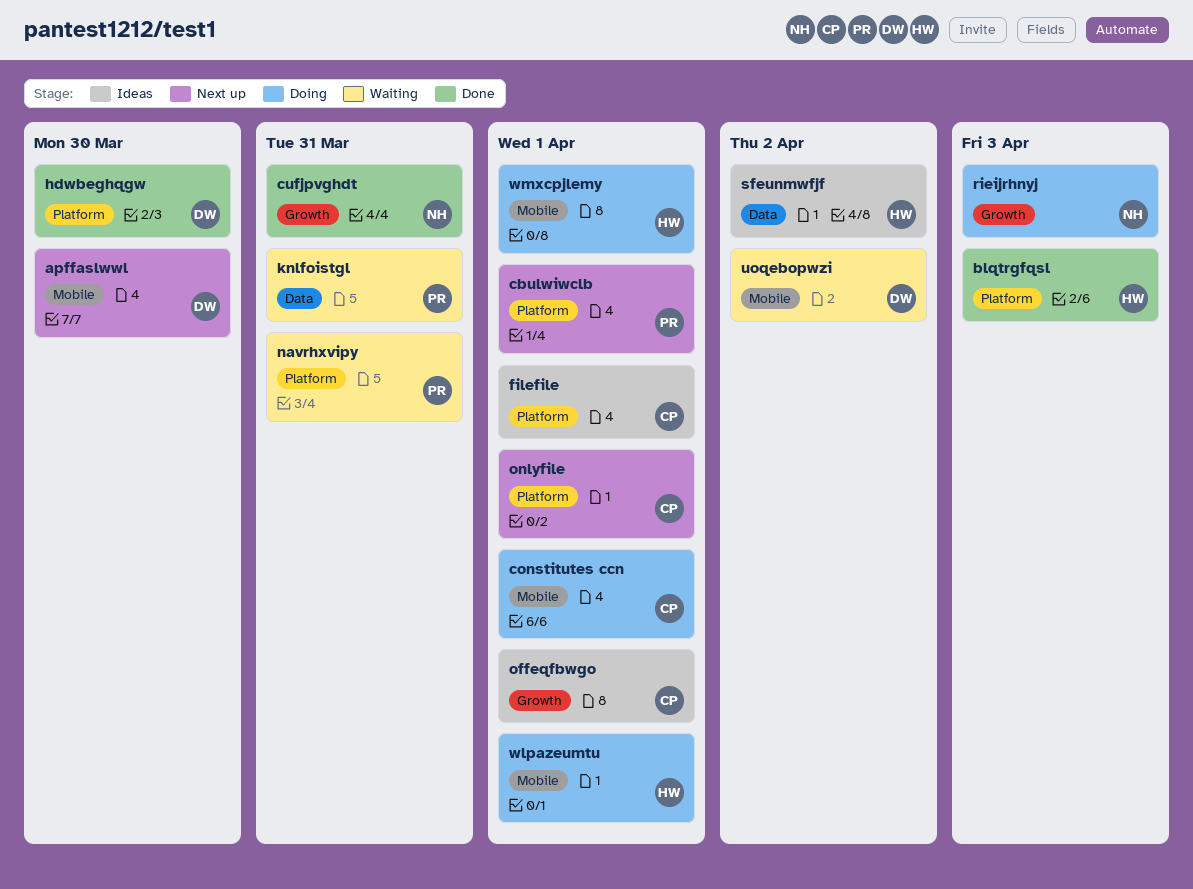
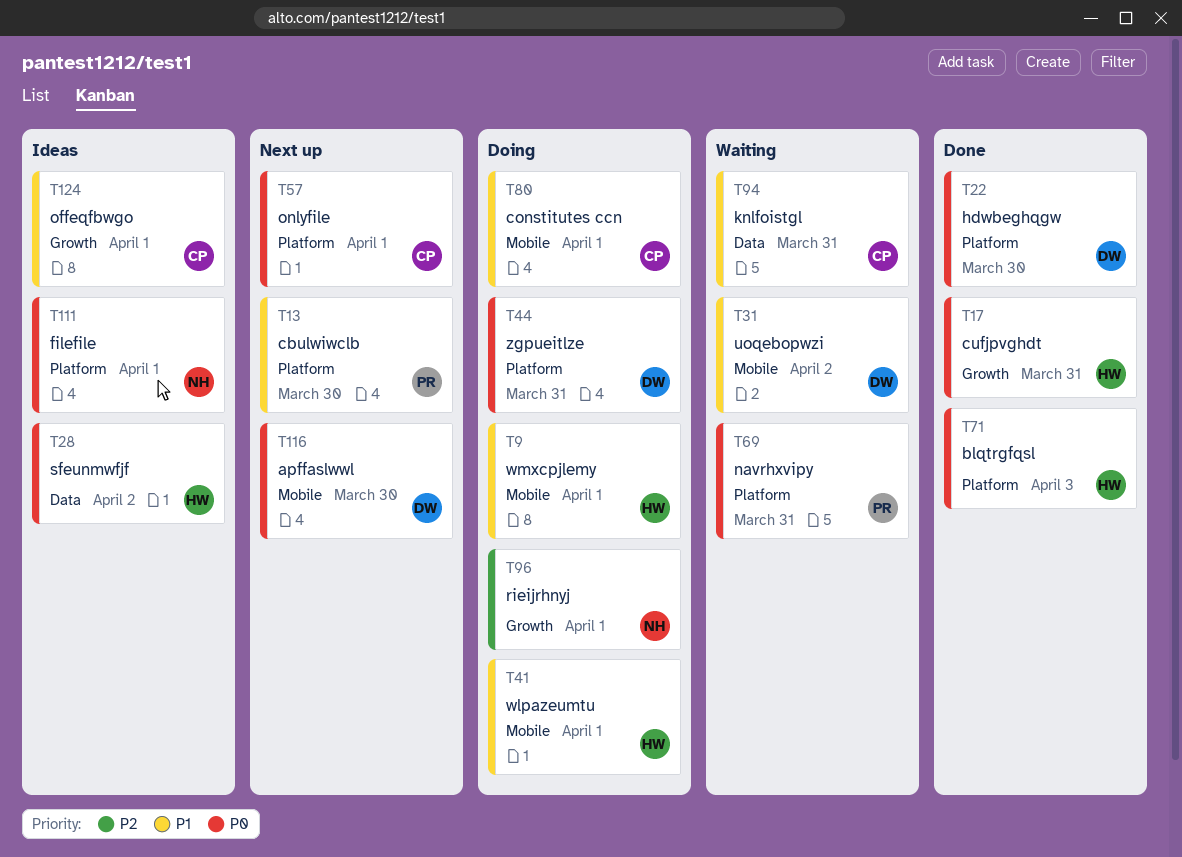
cbulwiwclb, due: Apr 1 -> Mar 30
cufjpvghdt, owner: NH -> HW
filefile, owner: CP -> NH
knlfoistgl, owner: PR -> CP
rieijrhnyj, due: Apr 3 -> Apr 1
zgpueitlze: none -> present

